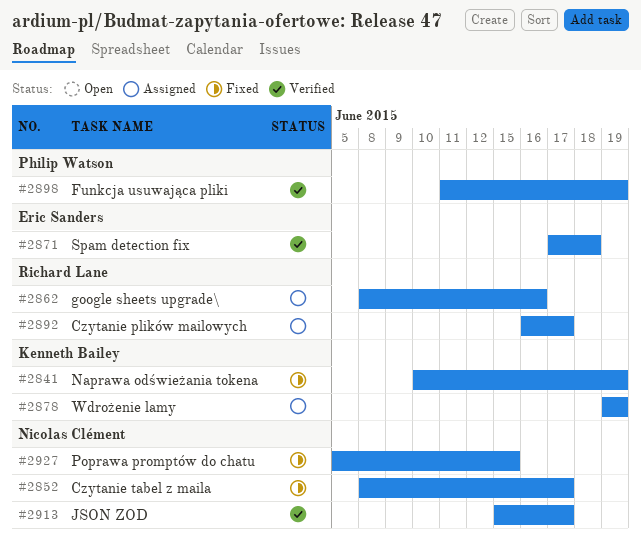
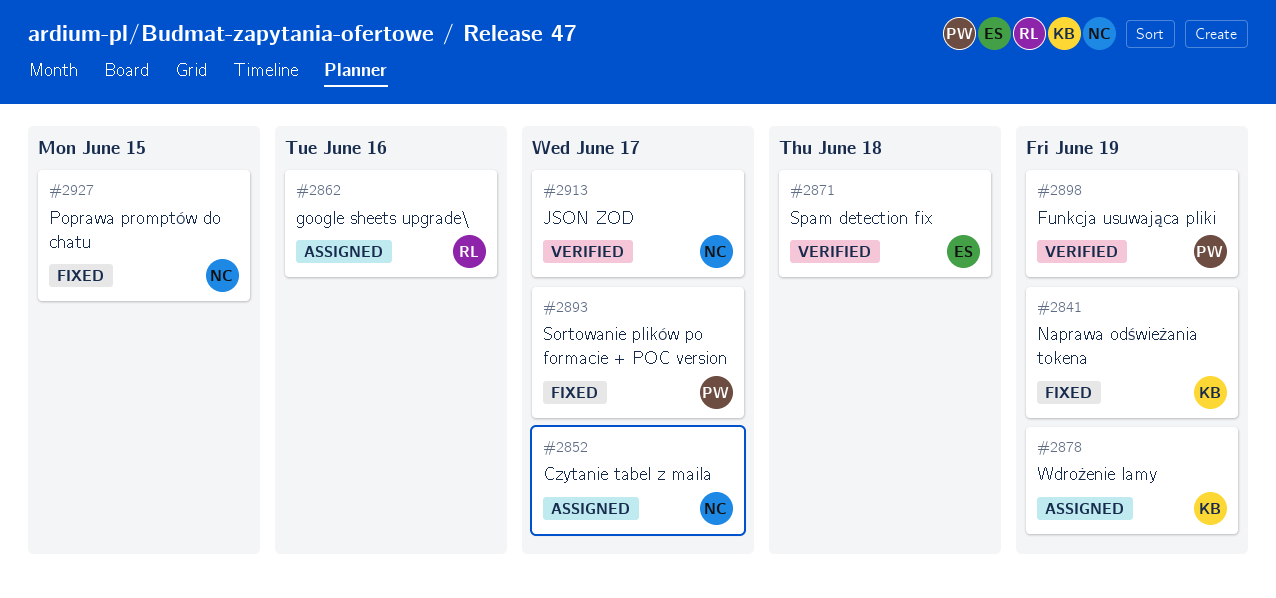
#2852, status: Fixed -> Assigned
#2892: present -> none
#2893: none -> present

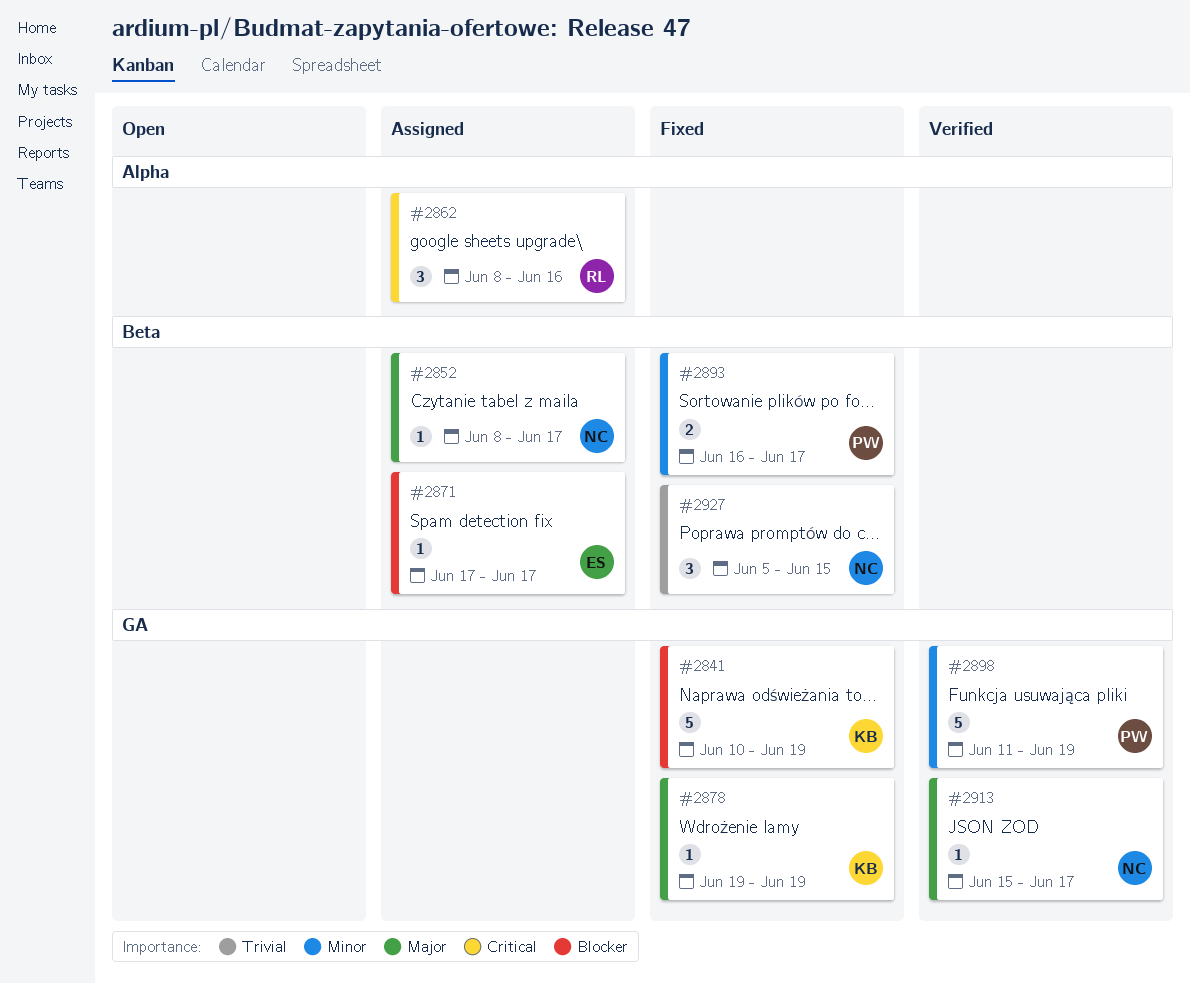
#2871, status: Verified -> Assigned
#2871, due: Jun 18 -> Jun 17
#2878, status: Assigned -> Fixed

